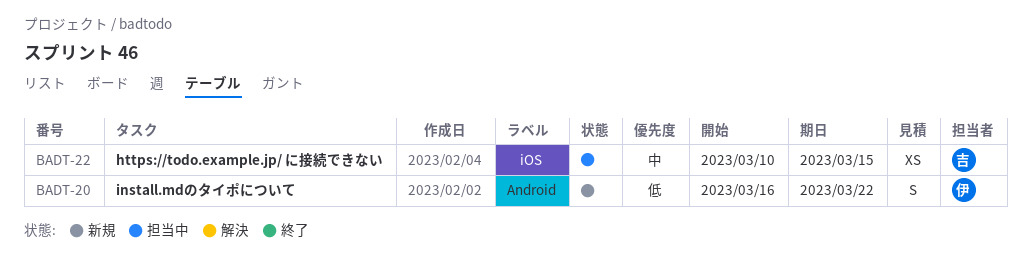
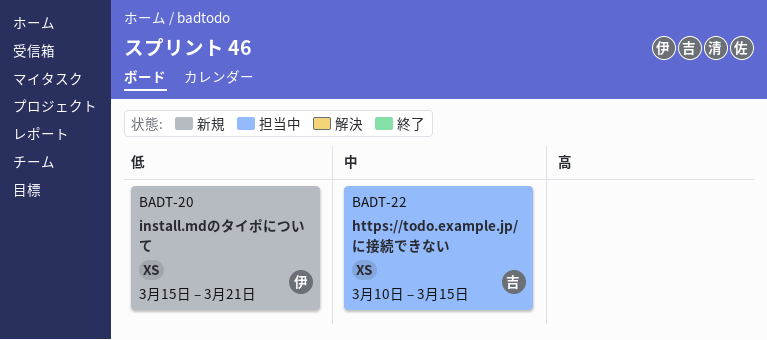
BADT-20, estimate: S -> XS
BADT-20, start: Mar 16 -> Mar 15
BADT-20, due: Mar 22 -> Mar 21

